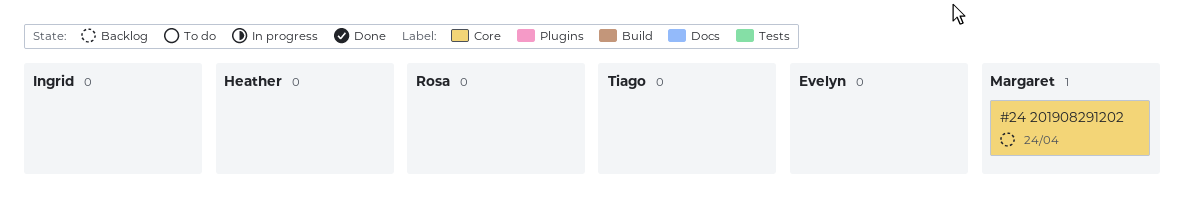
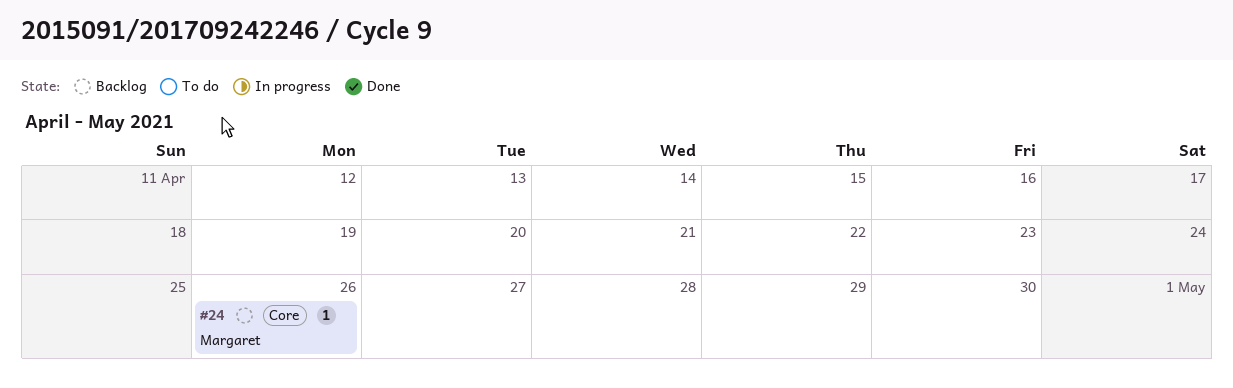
#24, due: Apr 24 -> Apr 26

